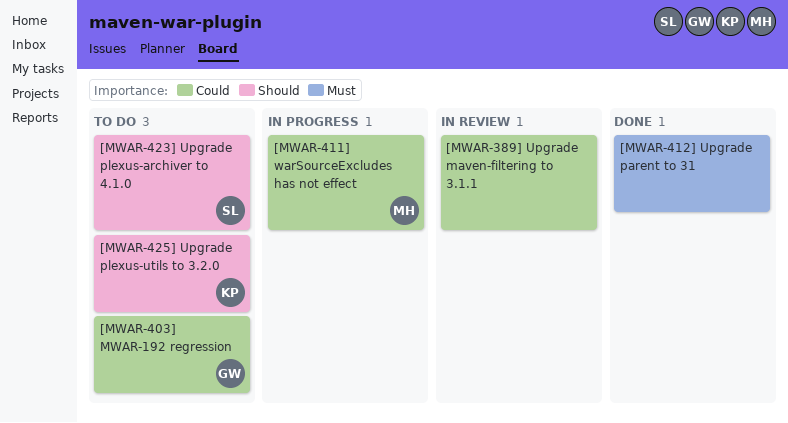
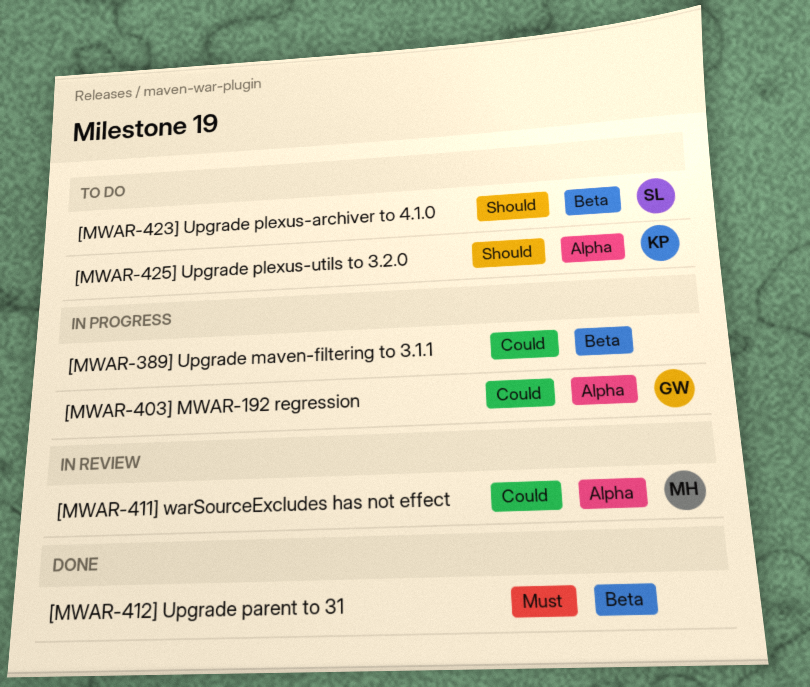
[MWAR-389] Upgrade maven-filtering to 3.1.1, status: In review -> In progress
[MWAR-403] MWAR-192 regression, status: To do -> In progress
[MWAR-411] warSourceExcludes has not effect, status: In progress -> In review

